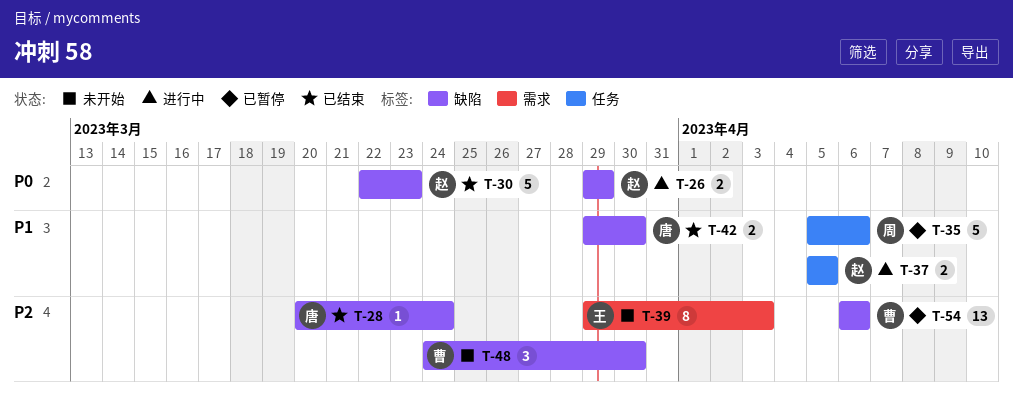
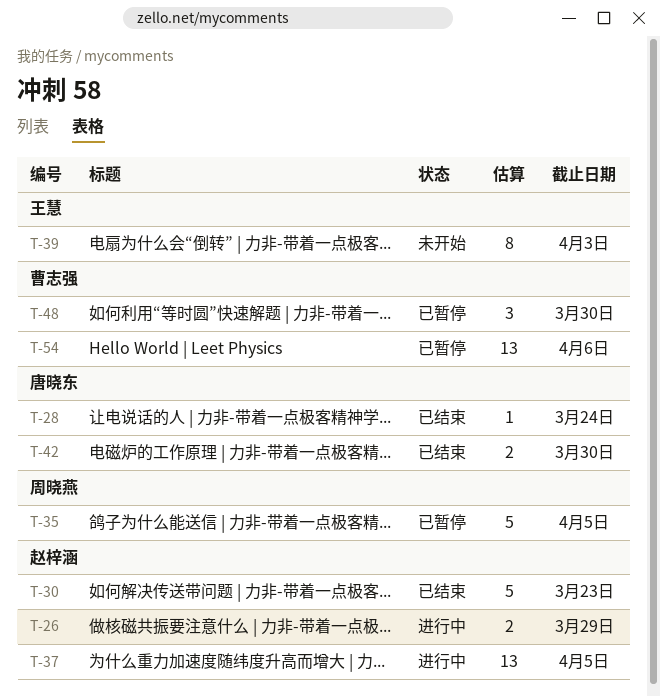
T-35, due: Apr 6 -> Apr 5
T-37, estimate: 2 -> 13
T-48, status: 未开始 -> 已暂停

